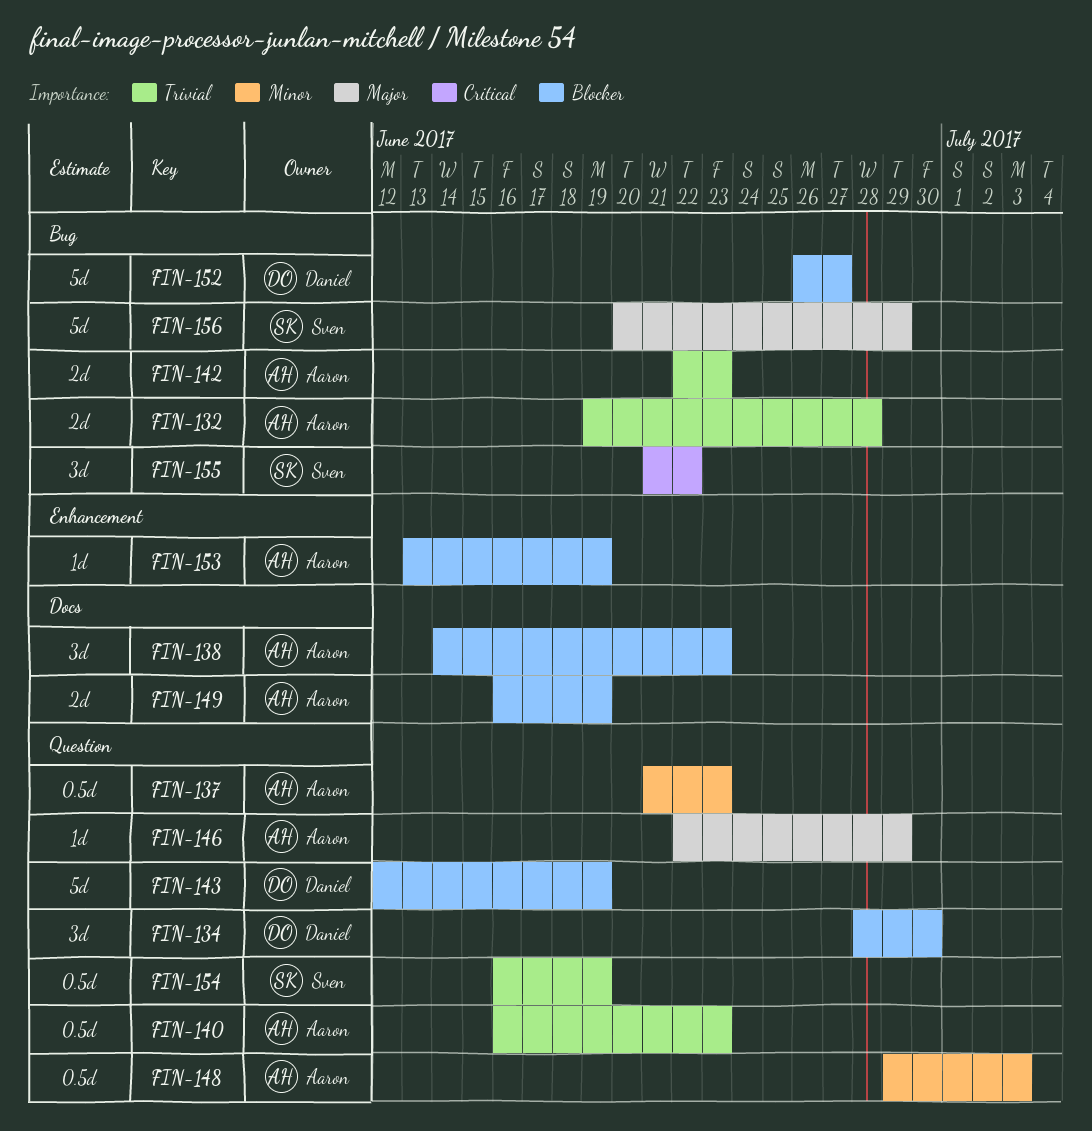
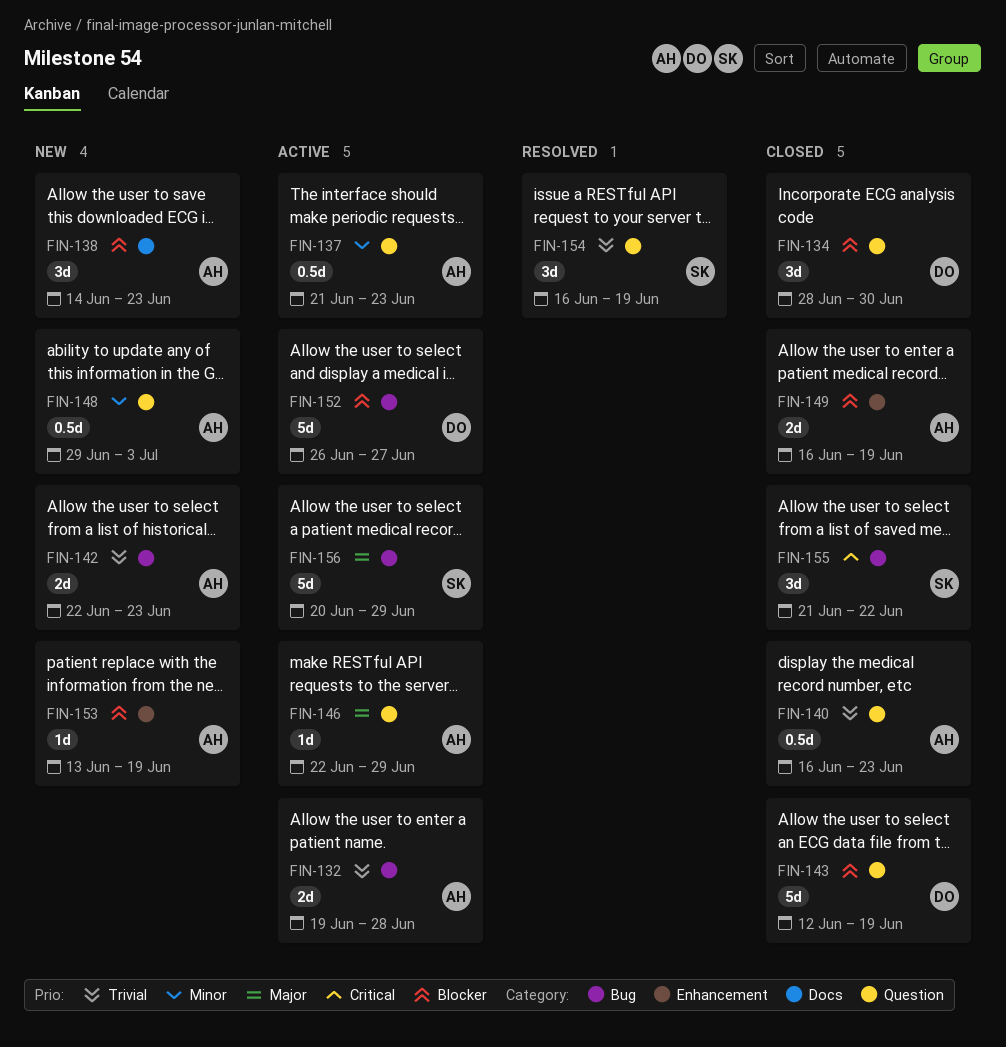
FIN-149, label: Docs -> Enhancement
FIN-154, estimate: 0.5d -> 3d

